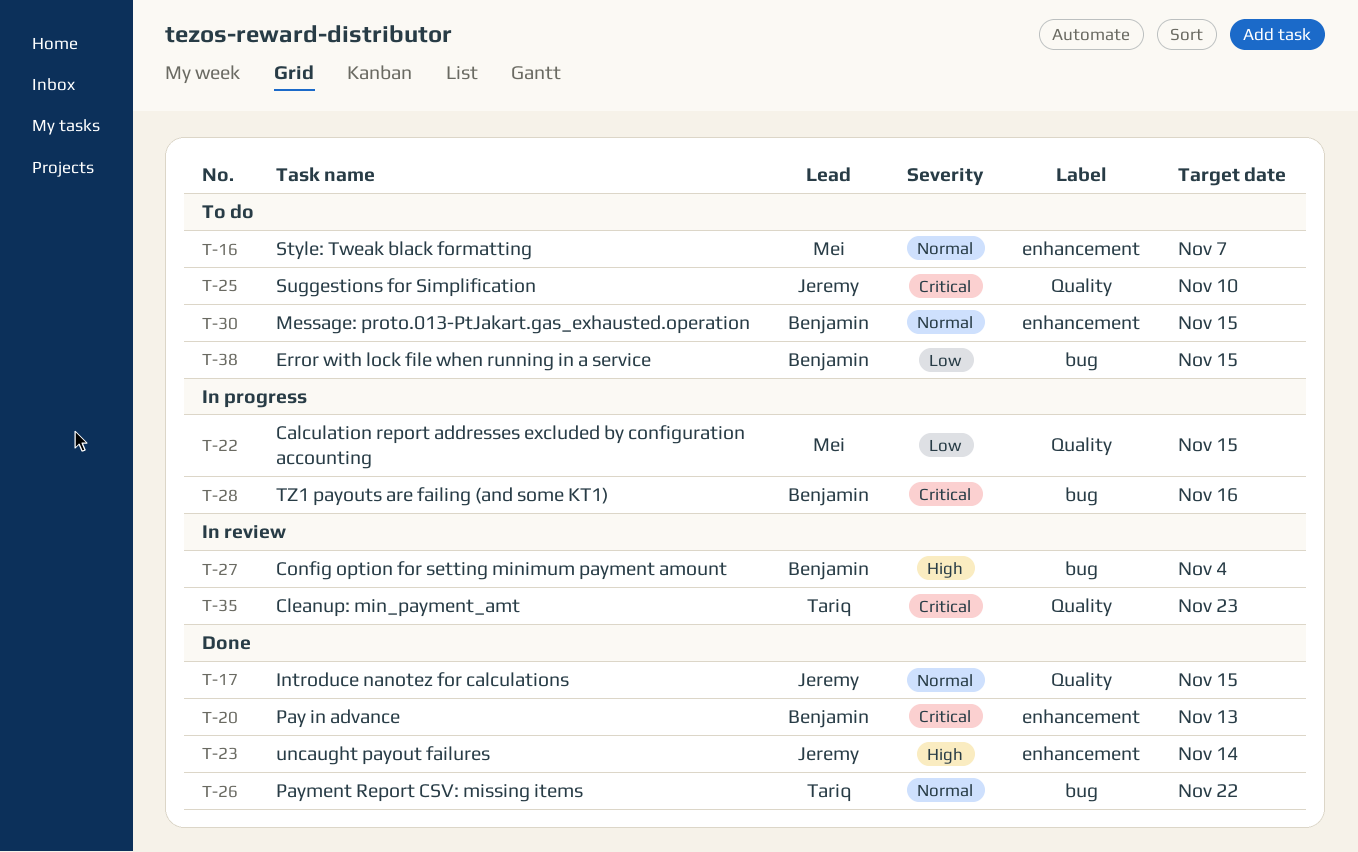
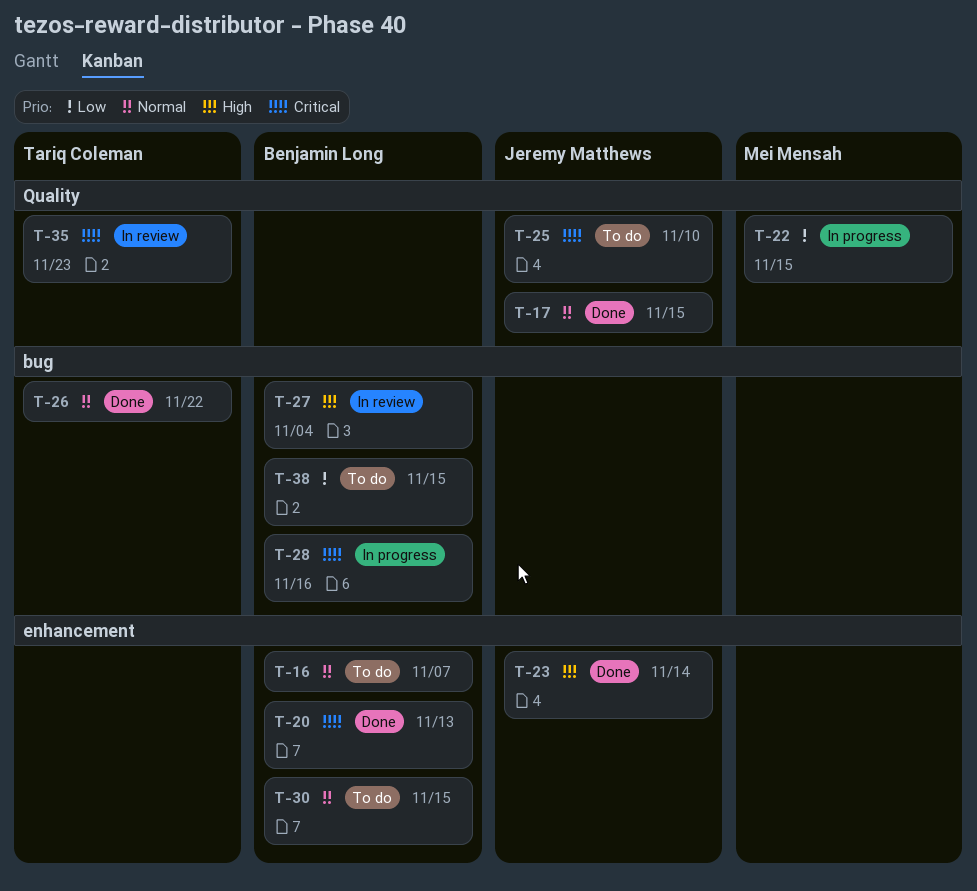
T-16, owner: Mei Mensah -> Benjamin Long

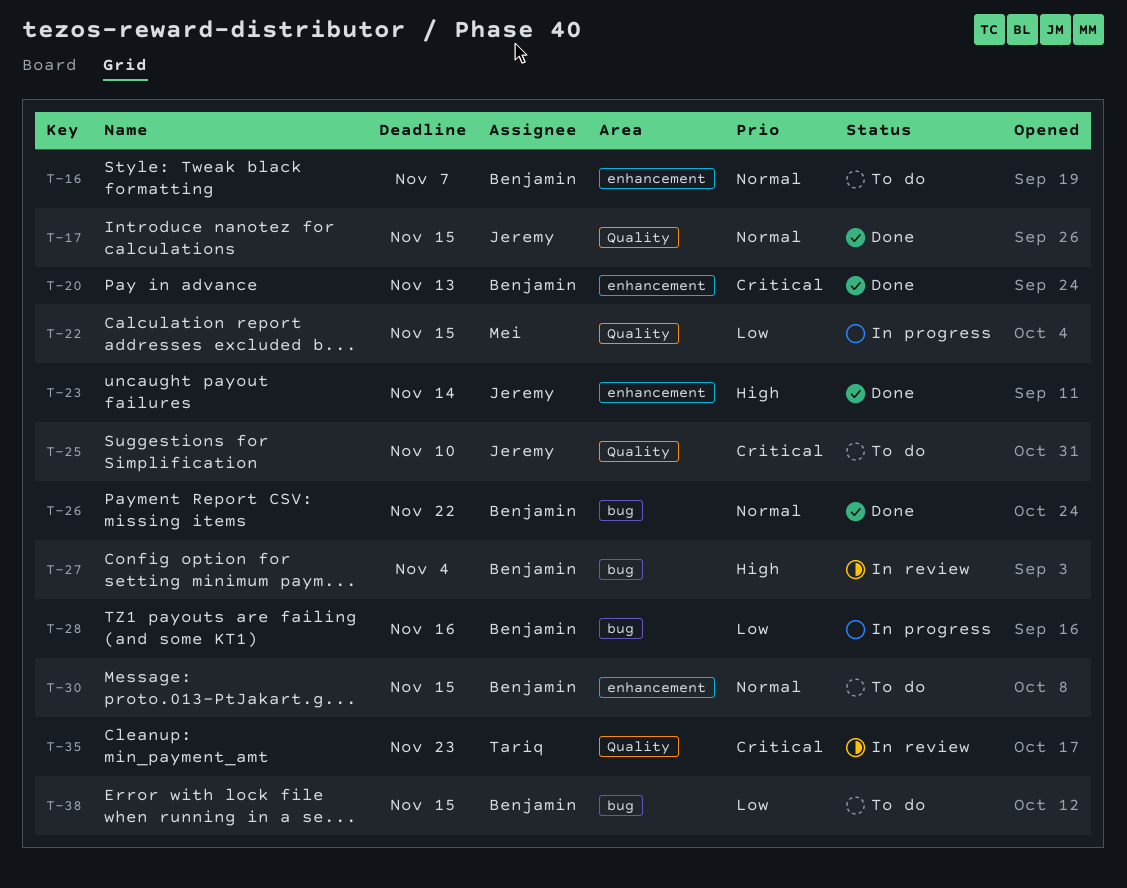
T-26, owner: Tariq Coleman -> Benjamin Long
T-28, priority: Critical -> Low

